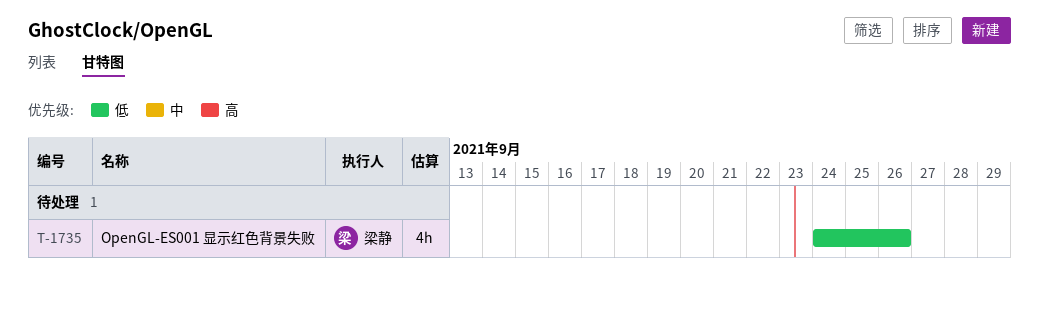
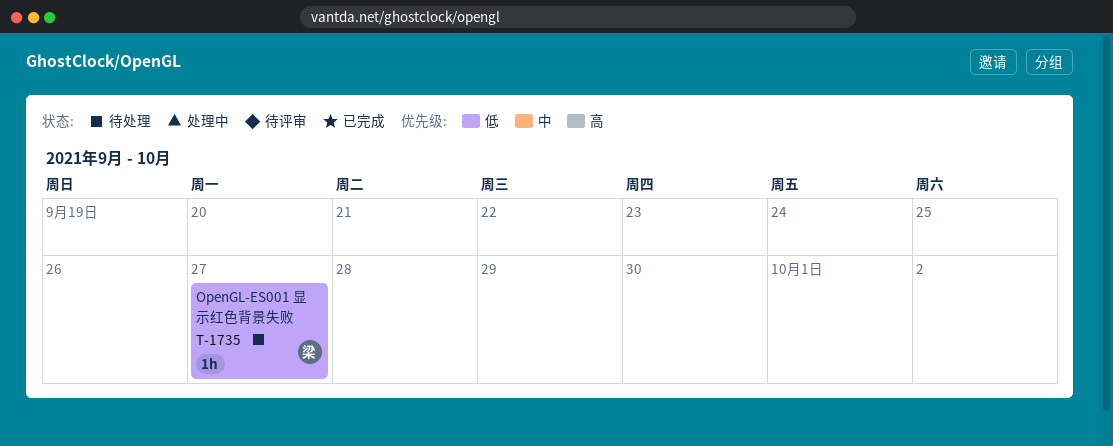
T-1735, estimate: 4h -> 1h
T-1735, due: Sep 26 -> Sep 27

